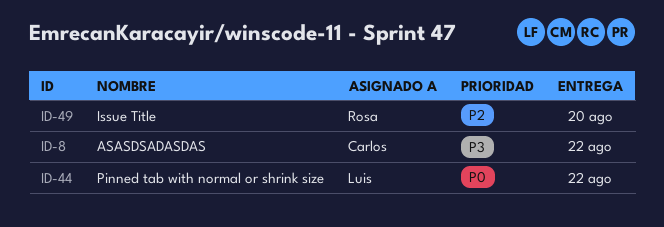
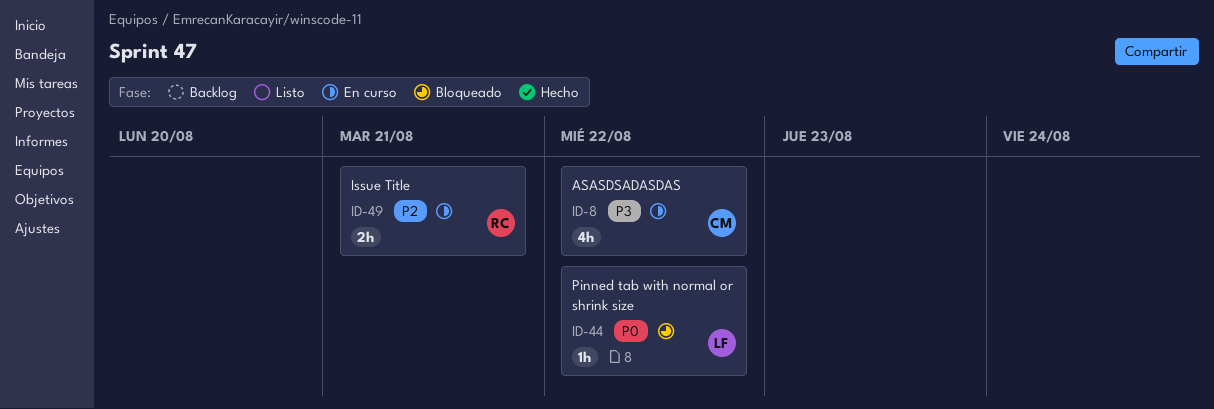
ID-49, due: Aug 20 -> Aug 21

